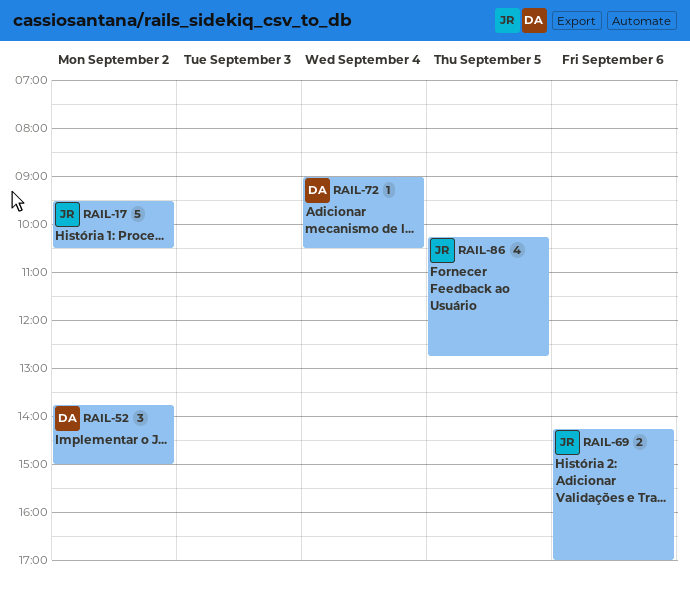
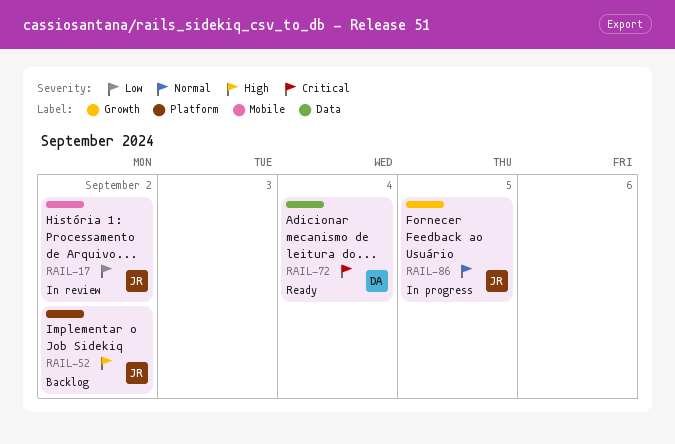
RAIL-52, owner: DA -> JR
RAIL-69: present -> none

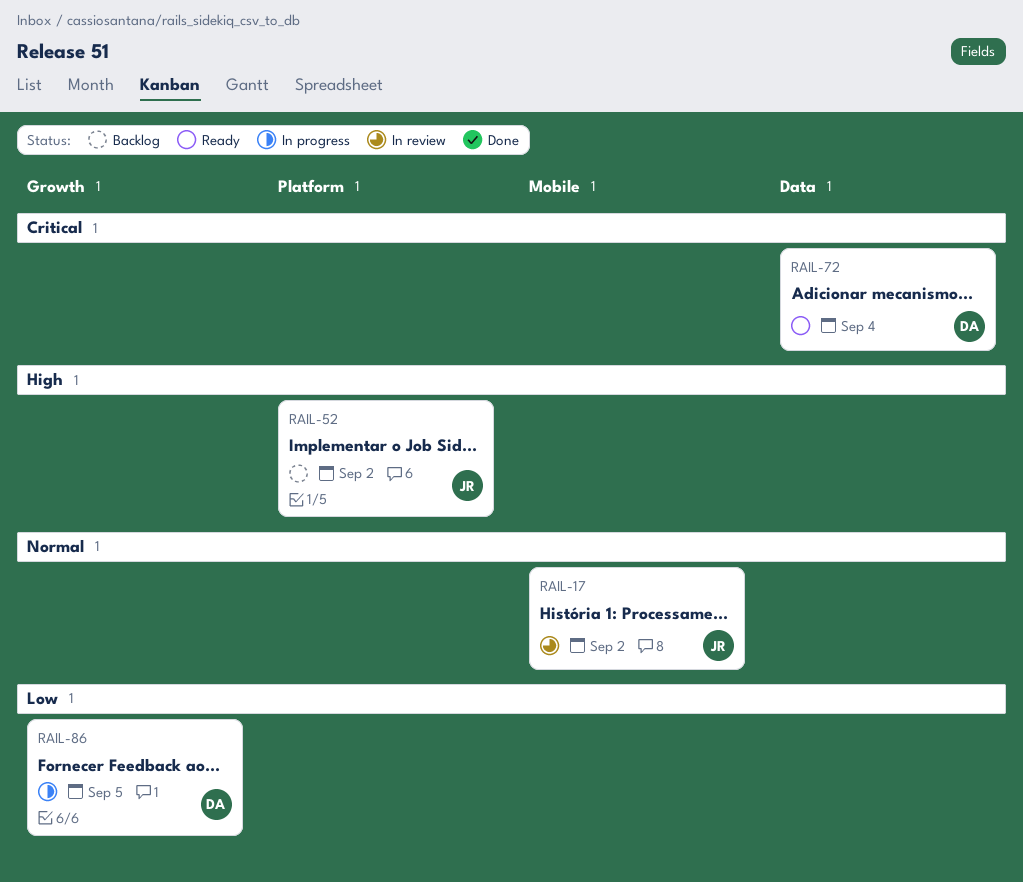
RAIL-17, priority: Low -> Normal
RAIL-86, owner: JR -> DA
RAIL-86, priority: Normal -> Low

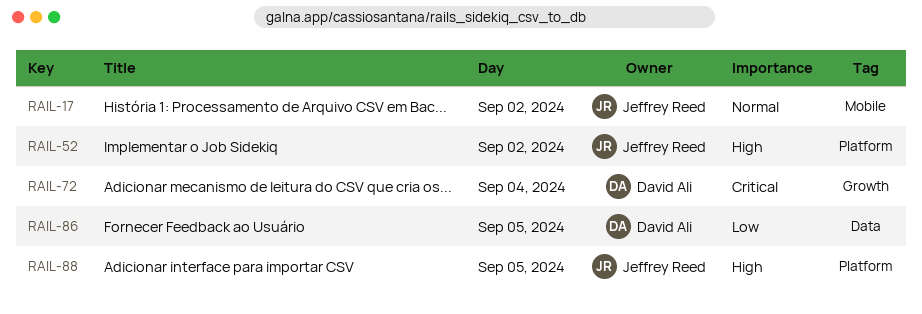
RAIL-72, label: Data -> Growth
RAIL-86, label: Growth -> Data
RAIL-88: none -> present

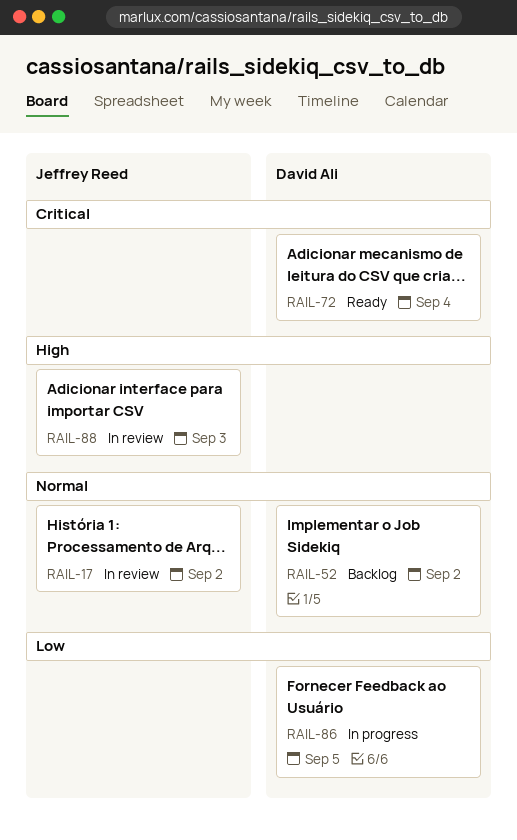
RAIL-52, owner: Jeffrey Reed -> David Ali
RAIL-52, priority: High -> Normal
RAIL-88, day: Sep 5 -> Sep 3

